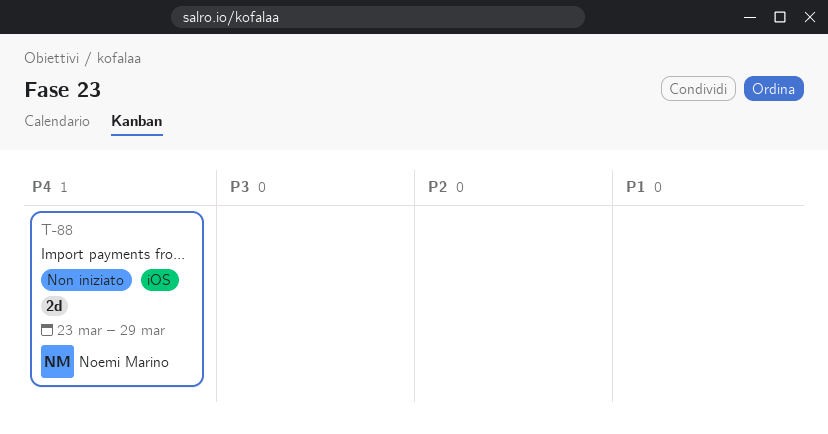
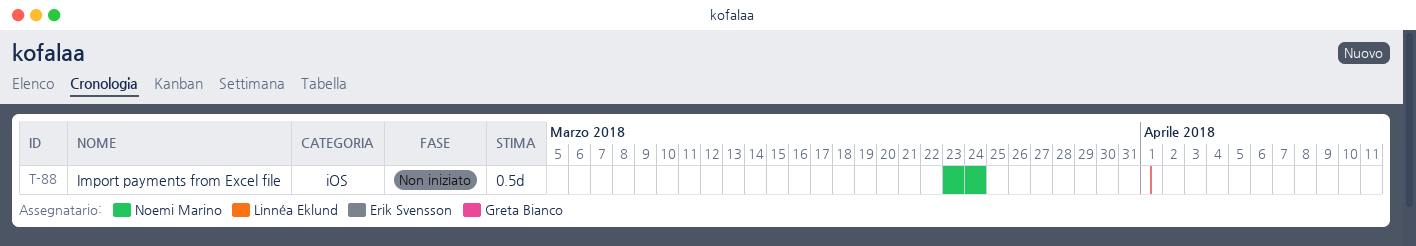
T-88, estimate: 2d -> 0.5d
T-88, due: Mar 29 -> Mar 24

